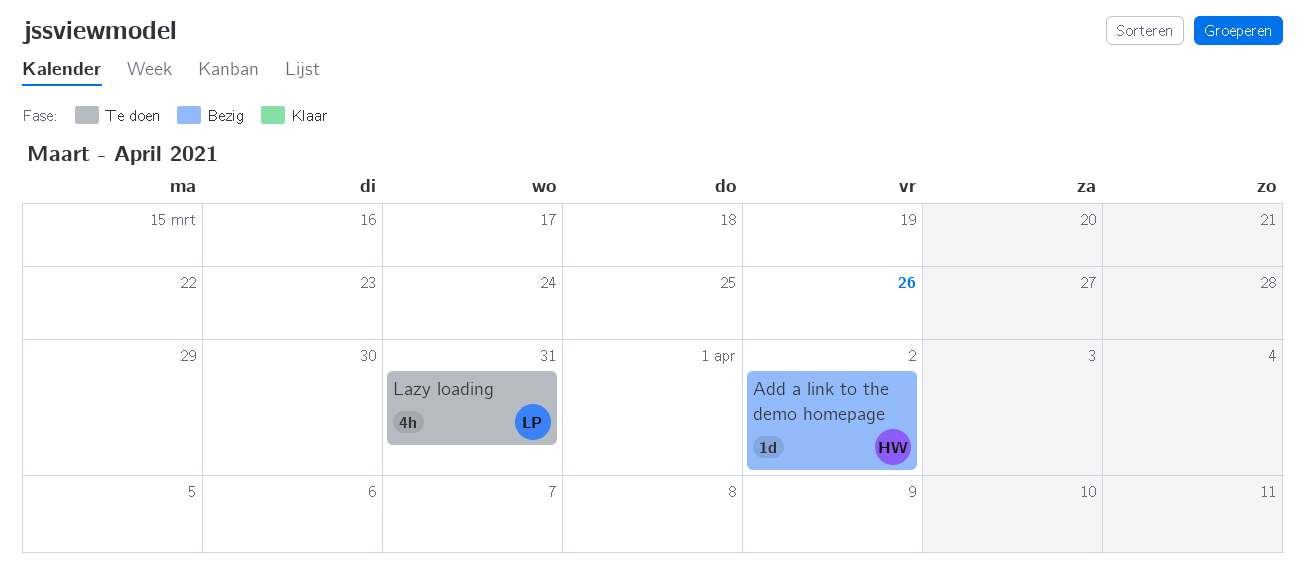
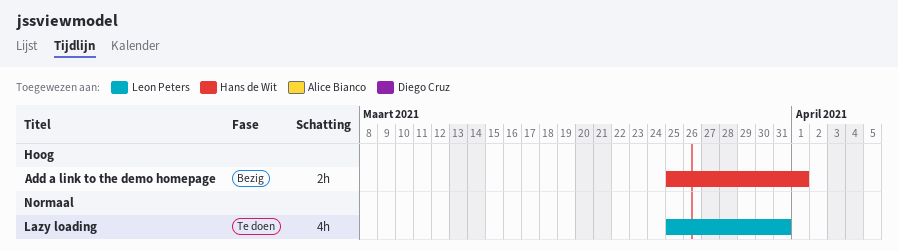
Add a link to the demo homepage, estimate: 1d -> 2h
Add a link to the demo homepage, due: Apr 2 -> Apr 1

